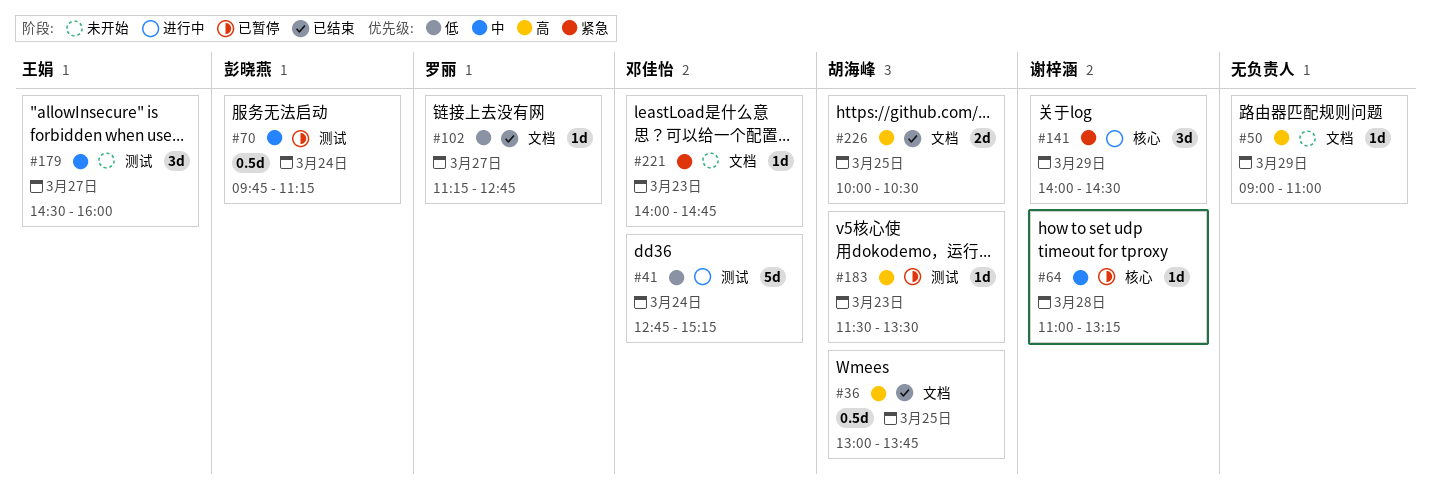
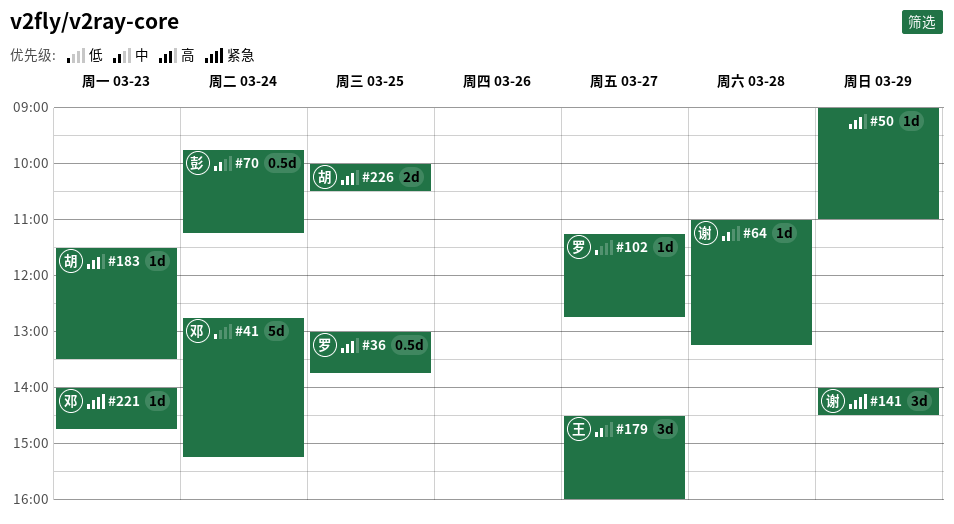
#36, owner: 胡海峰 -> 罗丽

